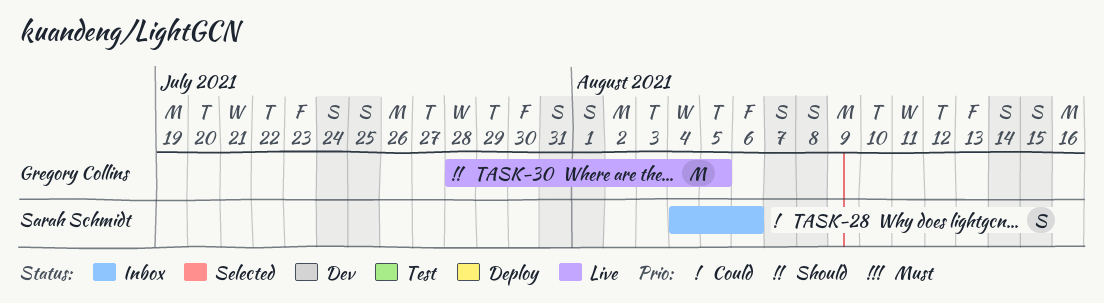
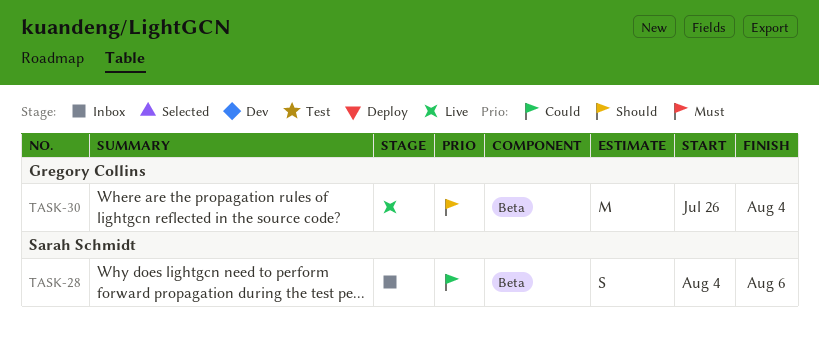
TASK-30, start: Jul 28 -> Jul 26
TASK-30, due: Aug 5 -> Aug 4

